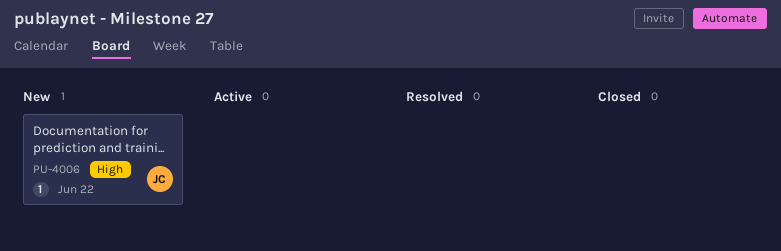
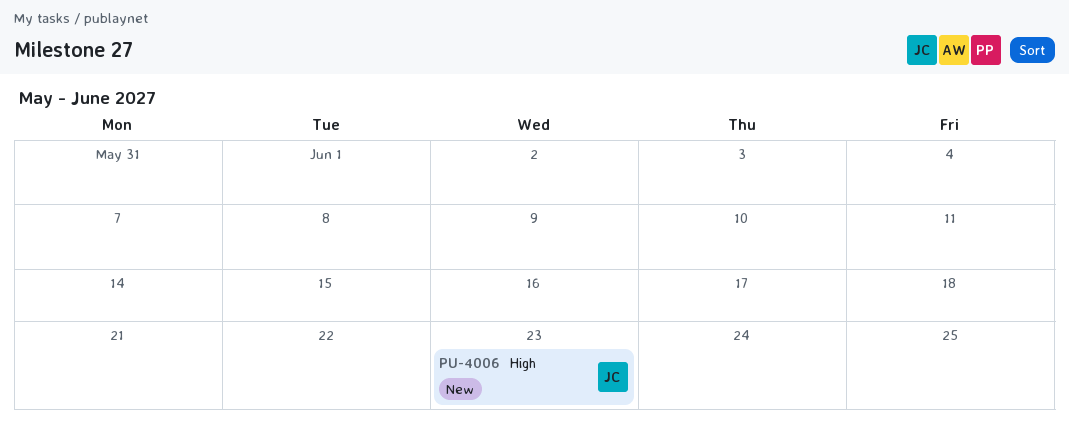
PU-4006, due: Jun 22 -> Jun 23

